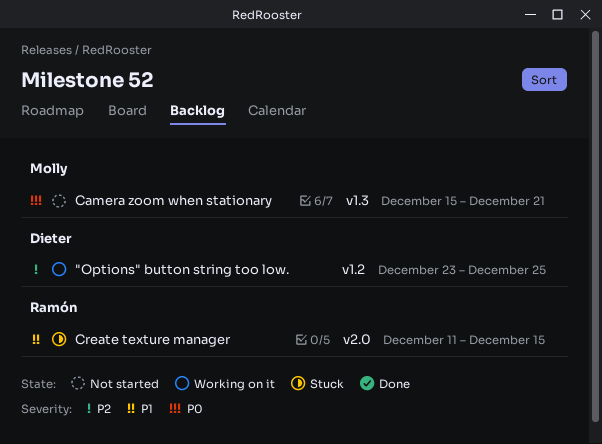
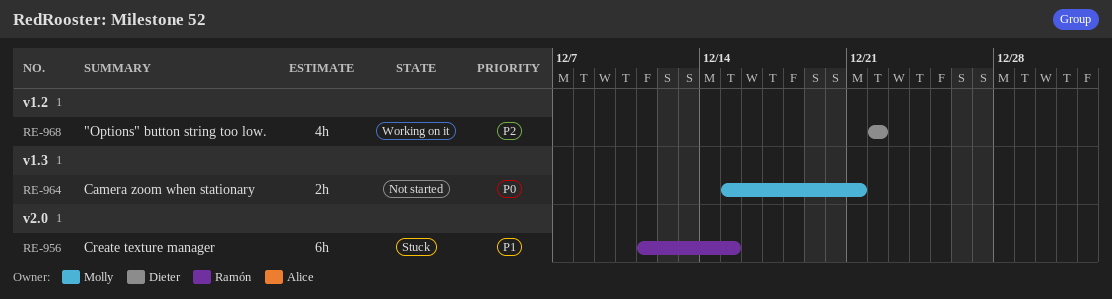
"Options" button string too low., start: Dec 23 -> Dec 22
"Options" button string too low., due: Dec 25 -> Dec 22

